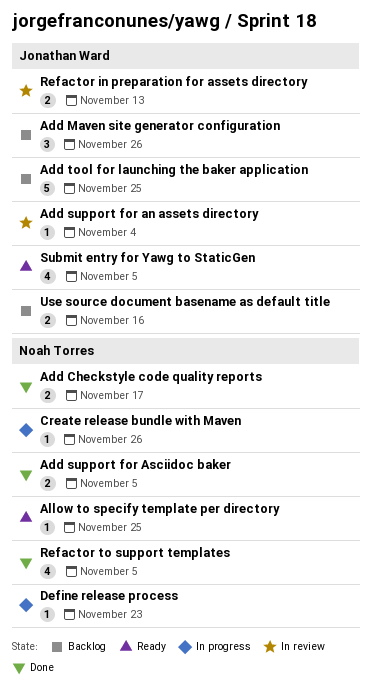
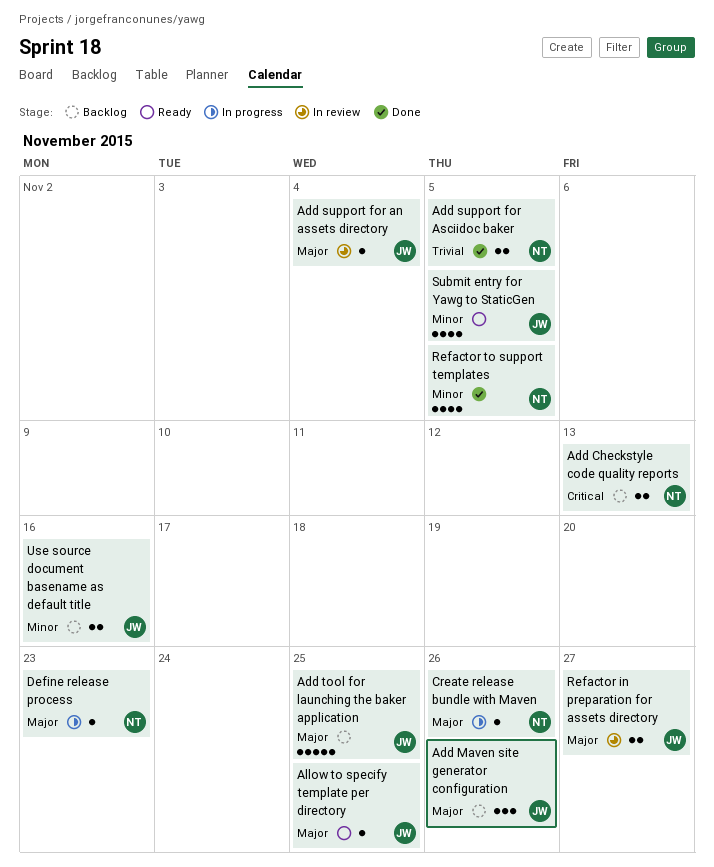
Add Checkstyle code quality reports, status: Done -> Backlog
Add Checkstyle code quality reports, due: Nov 17 -> Nov 13
Allow to specify template per directory, owner: Noah Torres -> Jonathan Ward
Refactor in preparation for assets directory, due: Nov 13 -> Nov 27

